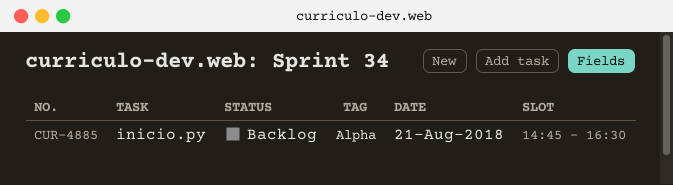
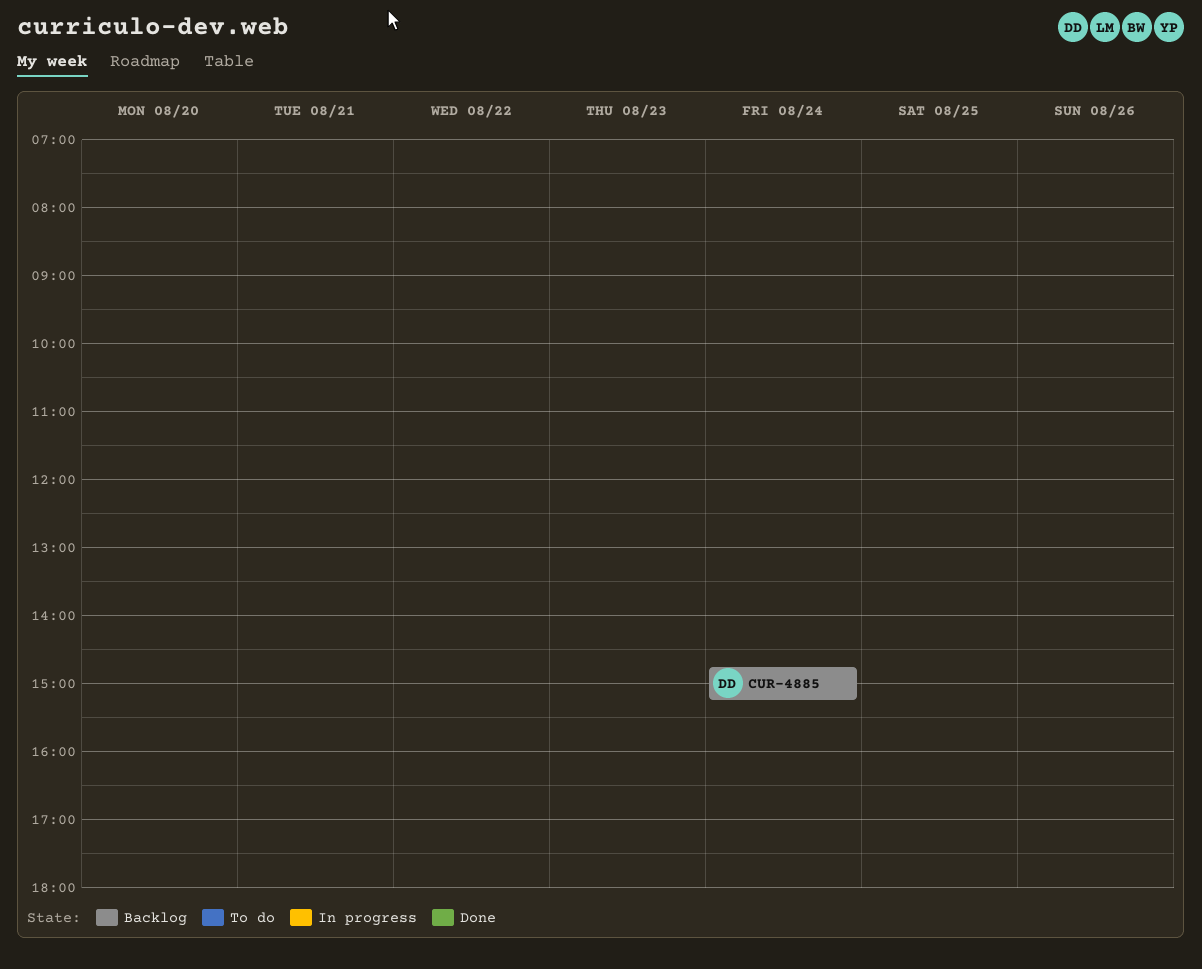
CUR-4885, day: Aug 21 -> Aug 24
CUR-4885, ends: 16:30 -> 15:15

